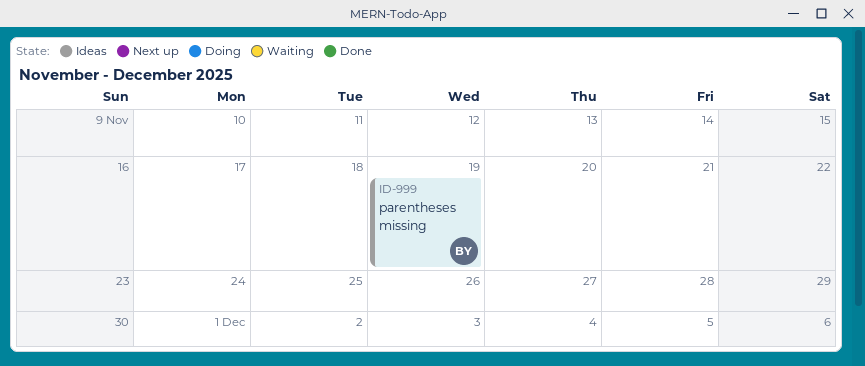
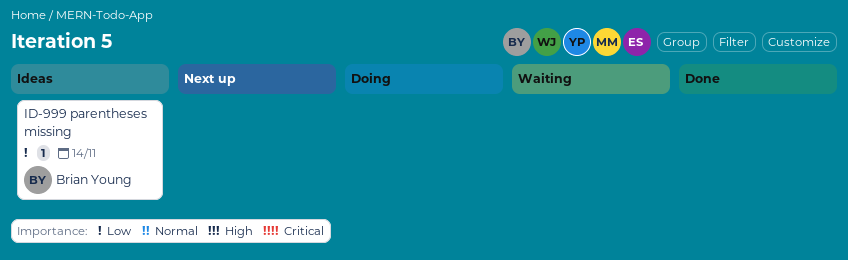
ID-999, due: Nov 19 -> Nov 14

